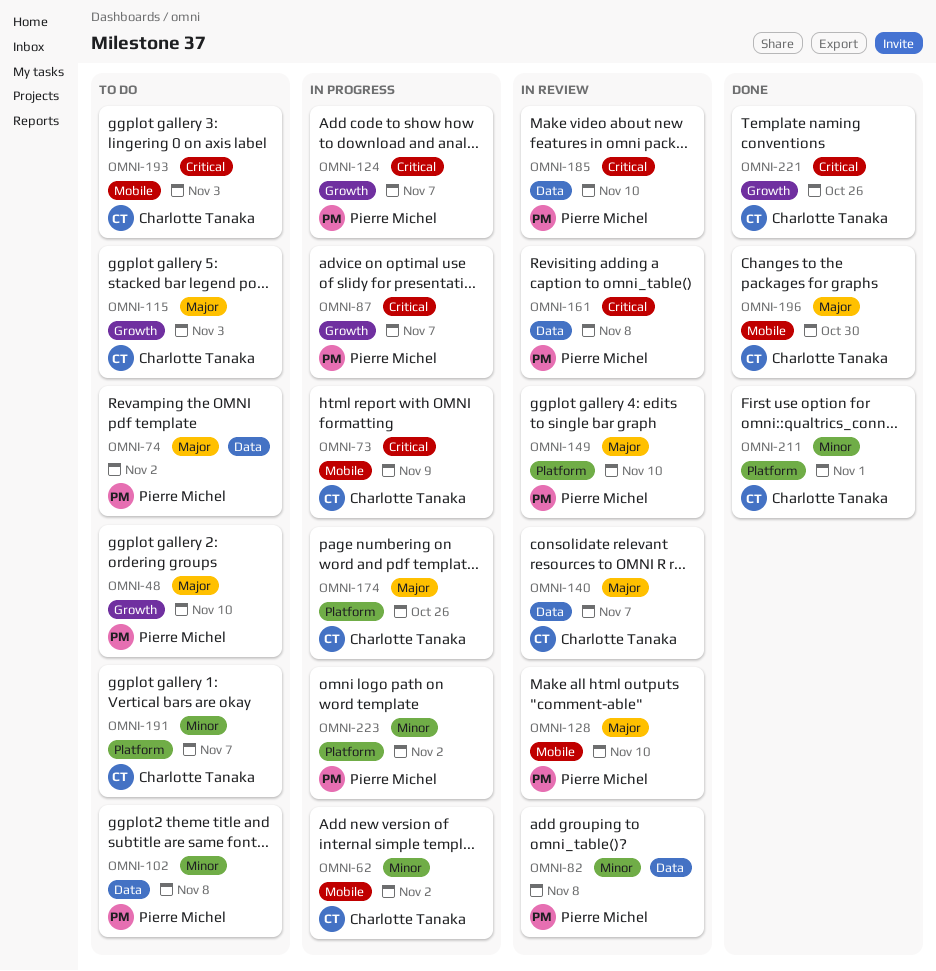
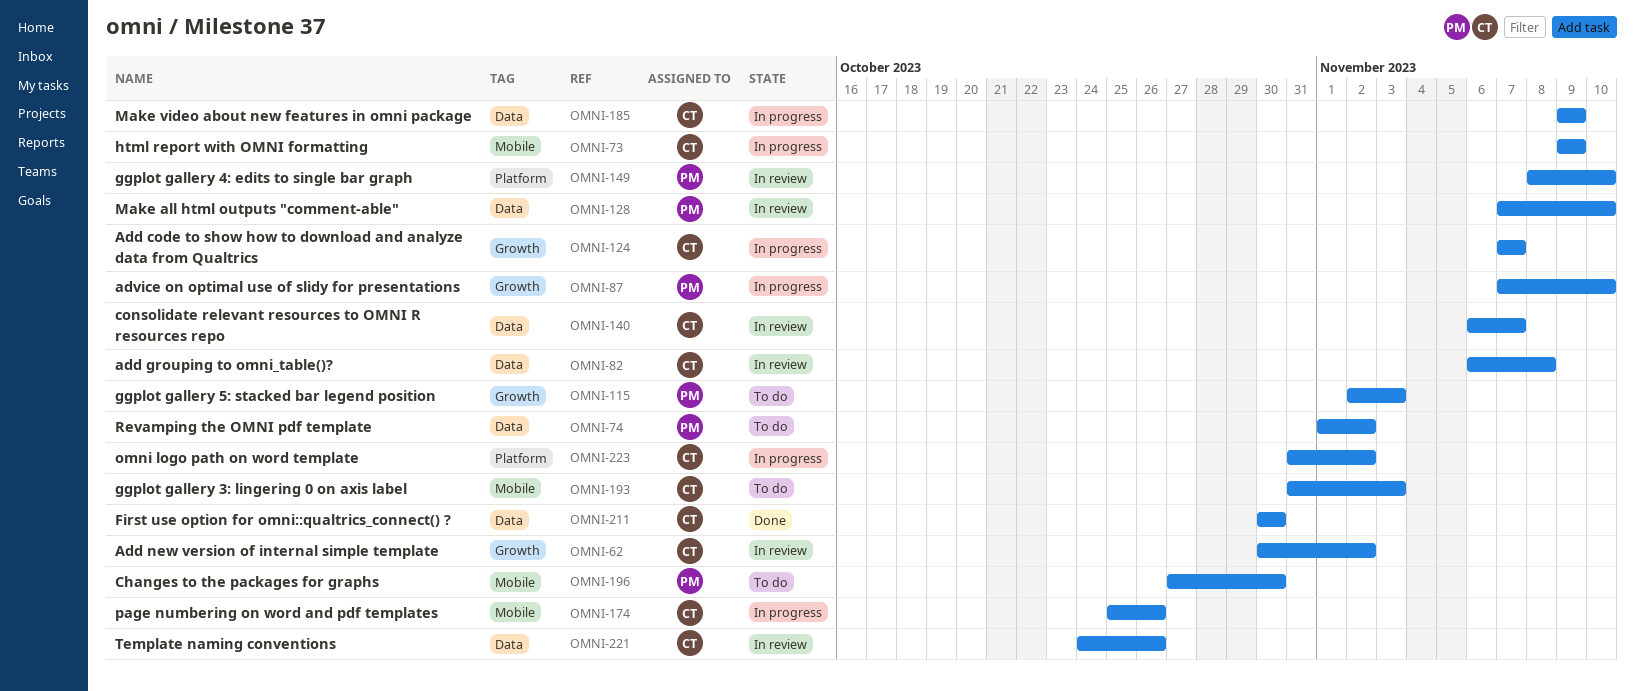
OMNI-48: present -> none
OMNI-62, status: In progress -> In review
OMNI-62, label: Mobile -> Growth
OMNI-82, owner: Pierre Michel -> Charlotte Tanaka
OMNI-87, due: Nov 7 -> Nov 10
OMNI-102: present -> none
OMNI-115, owner: Charlotte Tanaka -> Pierre Michel
OMNI-124, owner: Pierre Michel -> Charlotte Tanaka
OMNI-128, label: Mobile -> Data
OMNI-161: present -> none
OMNI-174, label: Platform -> Mobile
OMNI-185, status: In review -> In progress
OMNI-185, owner: Pierre Michel -> Charlotte Tanaka
OMNI-185, due: Nov 10 -> Nov 9
OMNI-191: present -> none
OMNI-196, status: Done -> To do
OMNI-196, owner: Charlotte Tanaka -> Pierre Michel
OMNI-211, label: Platform -> Data
OMNI-211, due: Nov 1 -> Oct 30
OMNI-221, status: Done -> In review
OMNI-221, label: Growth -> Data
OMNI-223, owner: Pierre Michel -> Charlotte Tanaka

